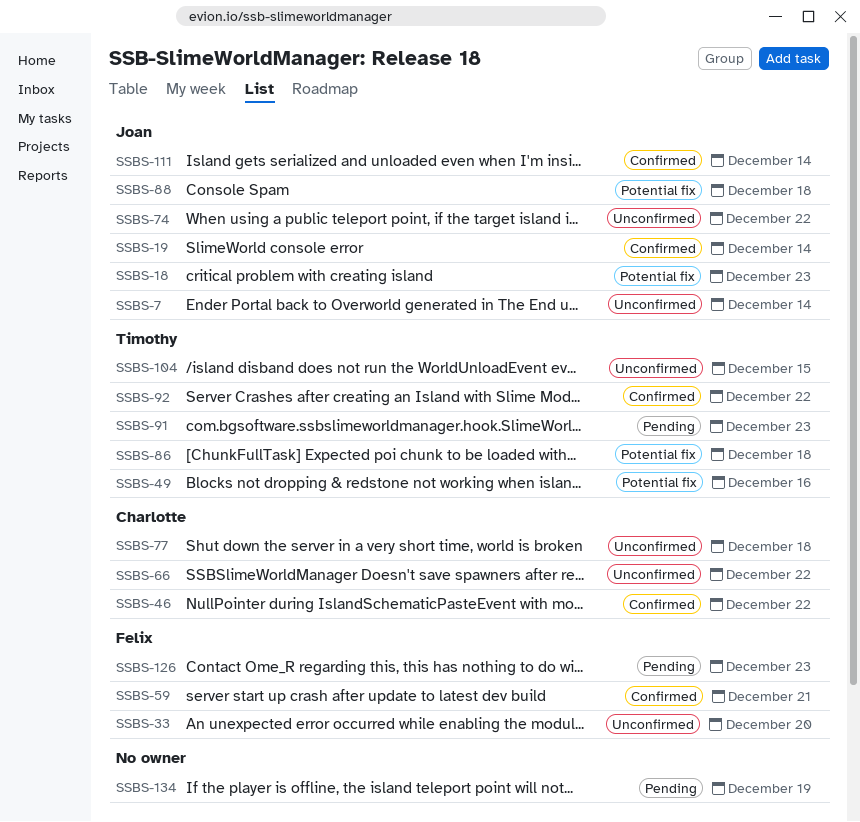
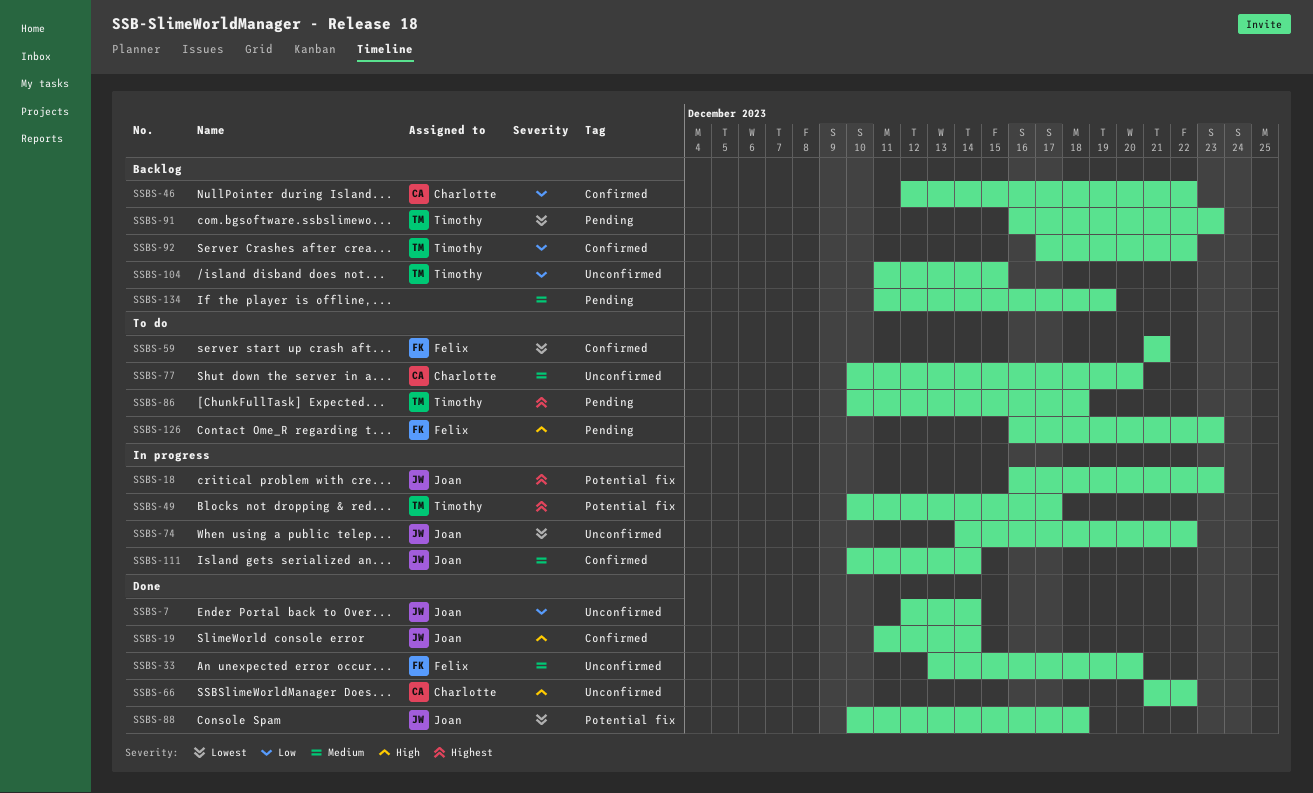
SSBS-49, due: Dec 16 -> Dec 17
SSBS-77, due: Dec 18 -> Dec 20
SSBS-86, label: Potential fix -> Pending

